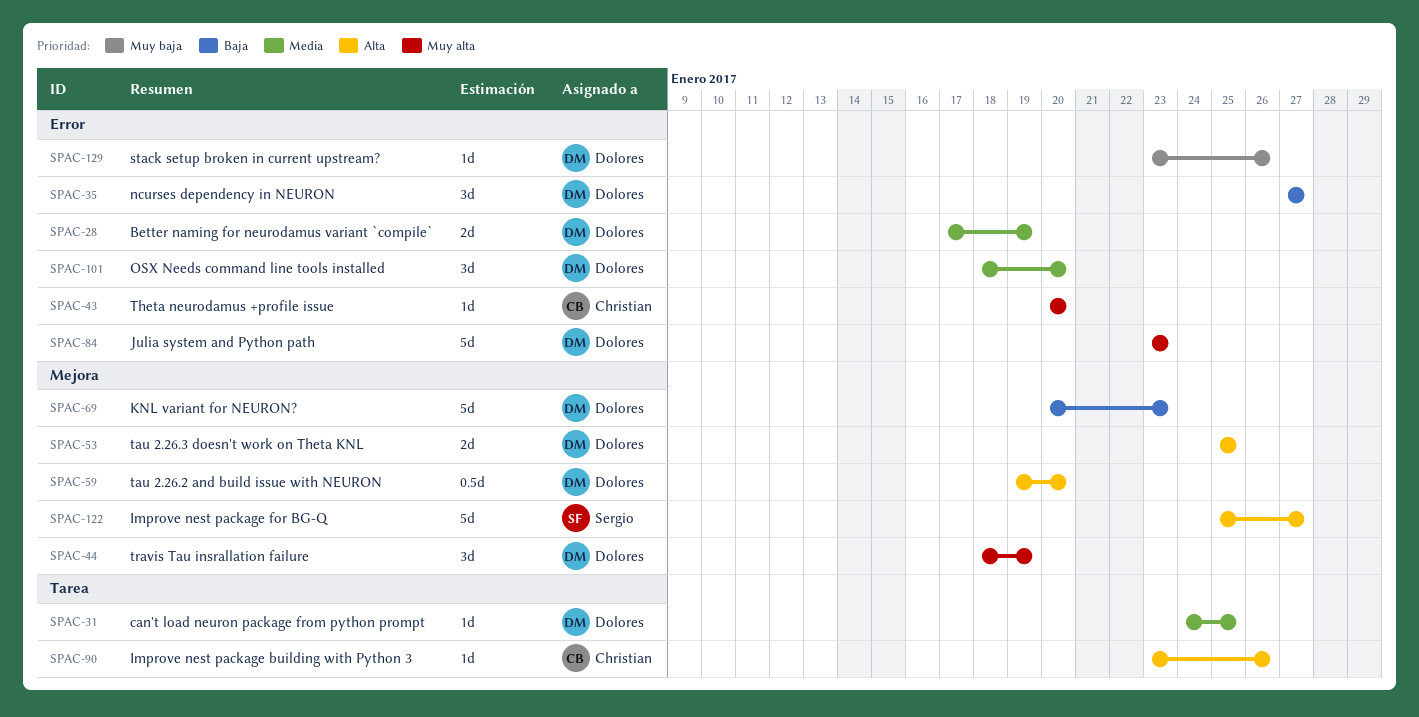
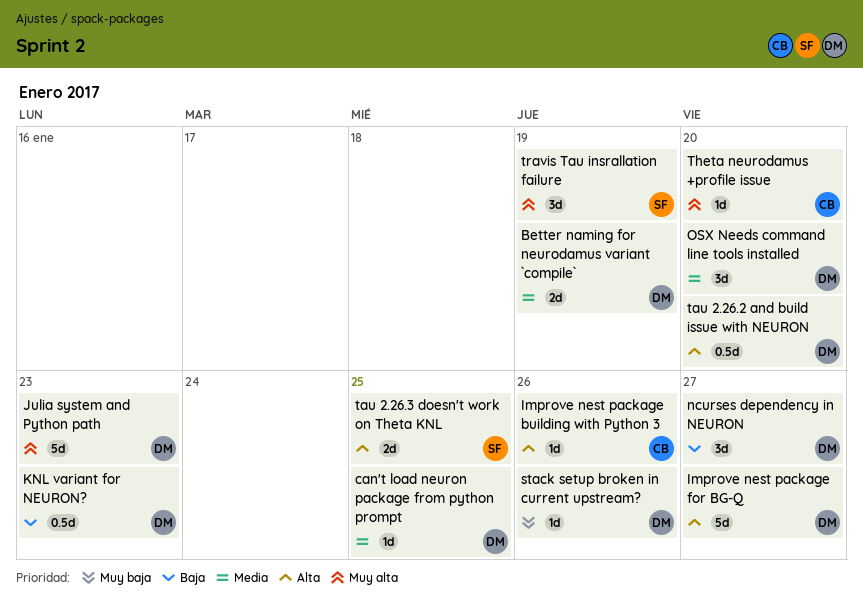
Improve nest package for BG-Q, owner: Sergio -> Dolores
KNL variant for NEURON?, estimate: 5d -> 0.5d
tau 2.26.3 doesn't work on Theta KNL, owner: Dolores -> Sergio
travis Tau insrallation failure, owner: Dolores -> Sergio

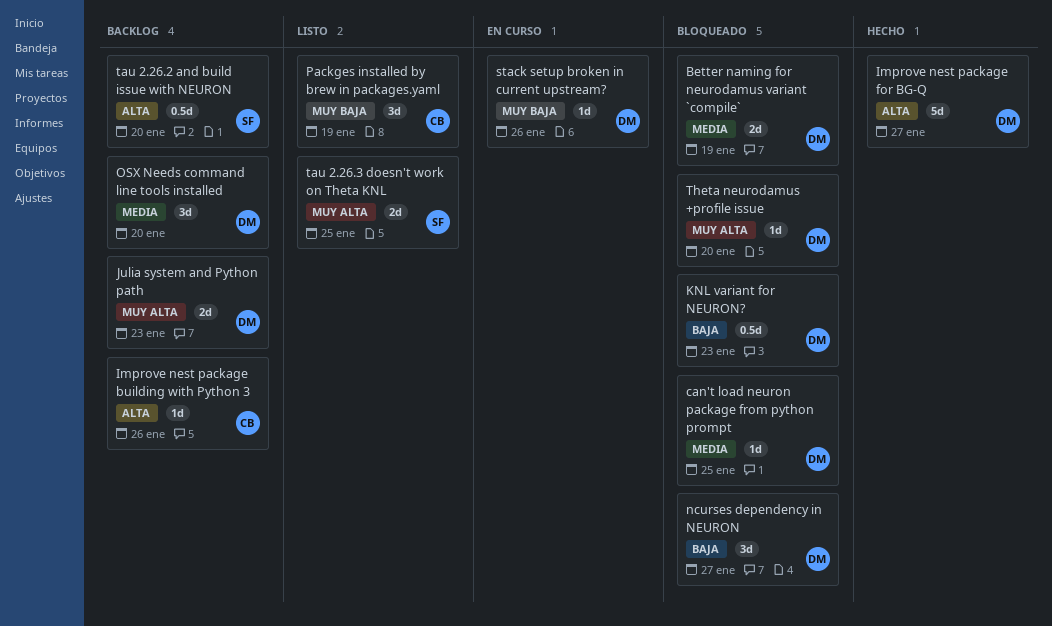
Julia system and Python path, estimate: 5d -> 2d
Packges installed by brew in packages.yaml: none -> present
tau 2.26.2 and build issue with NEURON, owner: DM -> SF
tau 2.26.3 doesn't work on Theta KNL, priority: Alta -> Muy alta
Theta neurodamus +profile issue, owner: CB -> DM
travis Tau insrallation failure: present -> none

